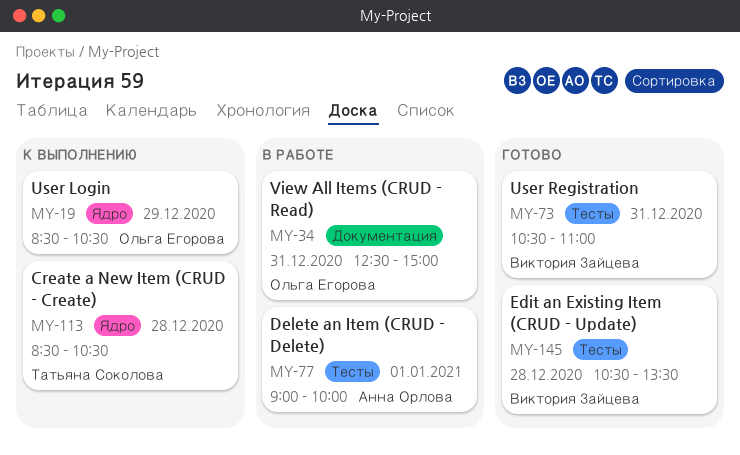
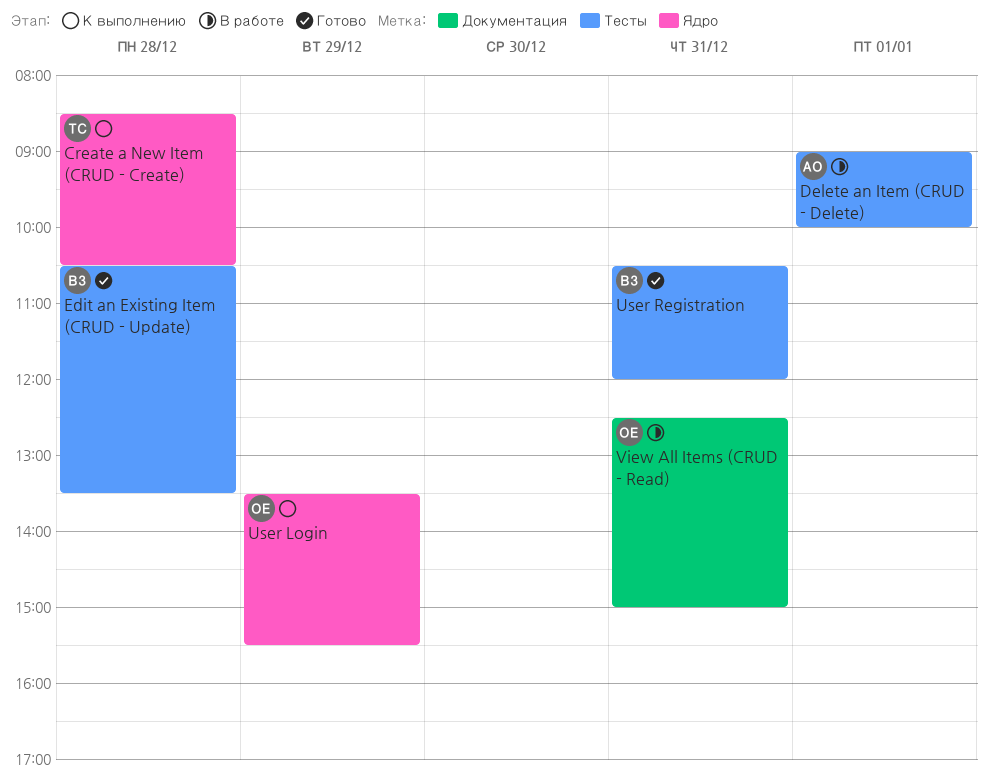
User Login, begins: 08:30 -> 13:30
User Login, ends: 10:30 -> 15:30
User Registration, ends: 11:00 -> 12:00

